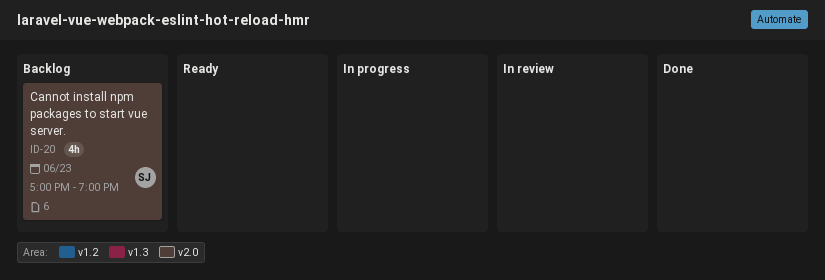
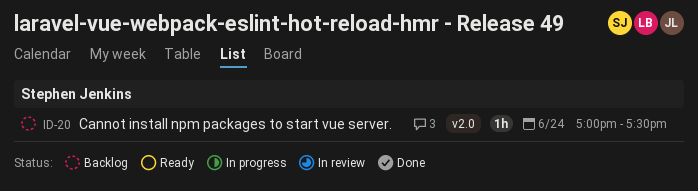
ID-20, estimate: 4h -> 1h
ID-20, day: Jun 23 -> Jun 24
ID-20, ends: 19:00 -> 17:30

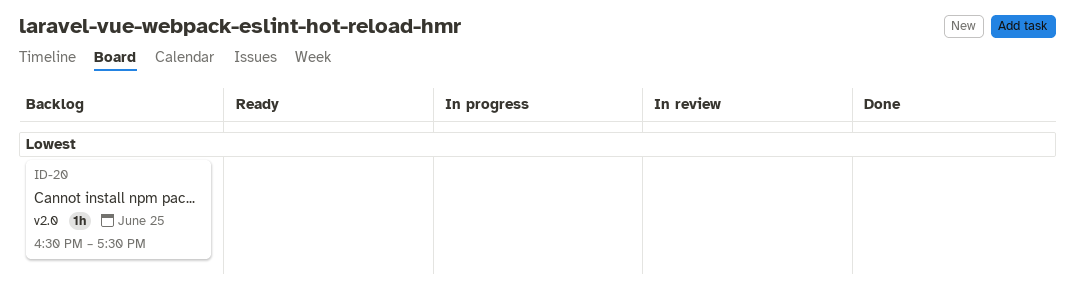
ID-20, day: Jun 24 -> Jun 25
ID-20, begins: 17:00 -> 16:30

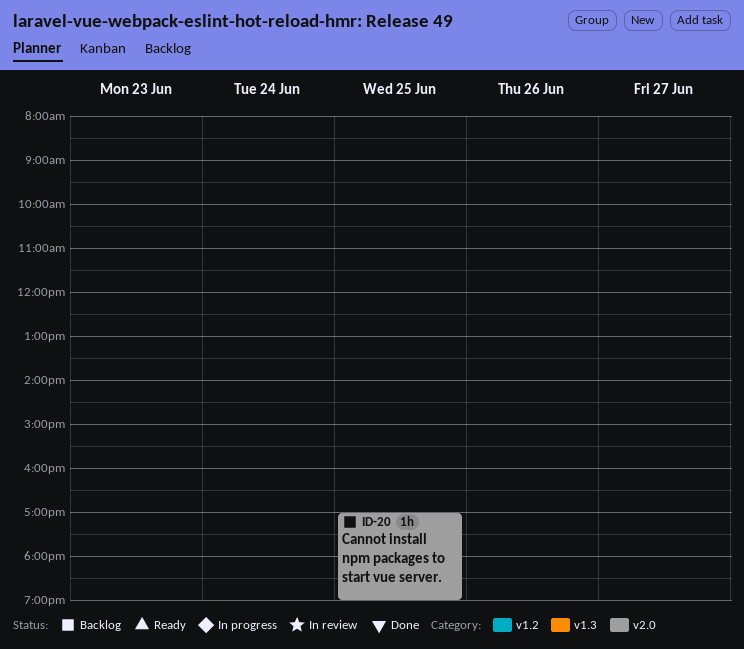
ID-20, begins: 16:30 -> 17:00
ID-20, ends: 17:30 -> 19:00

